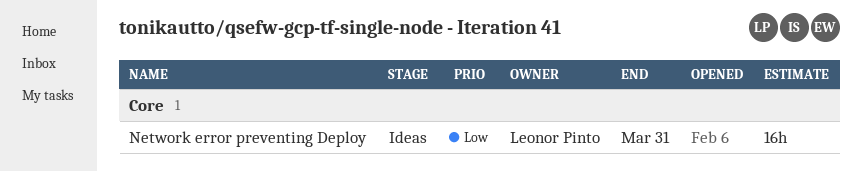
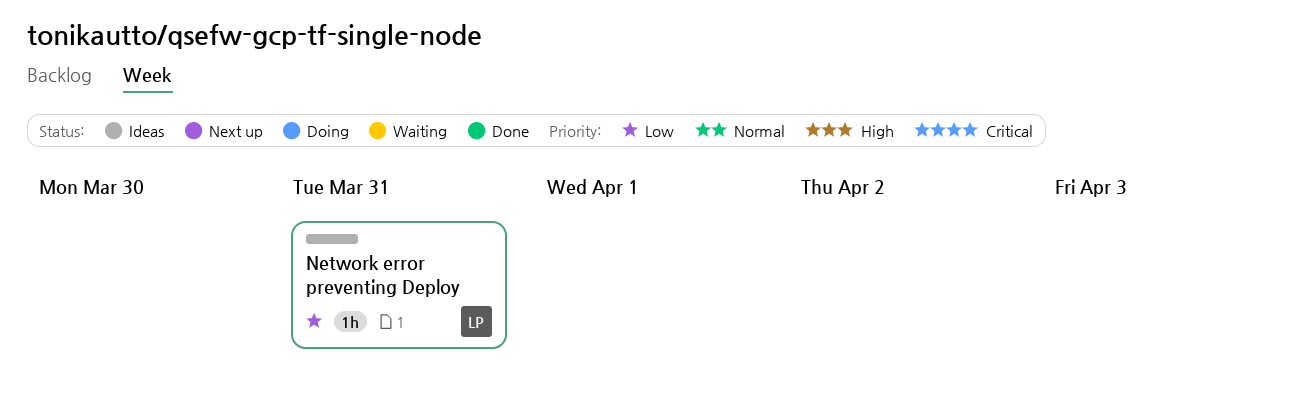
Network error preventing Deploy, estimate: 16h -> 1h

